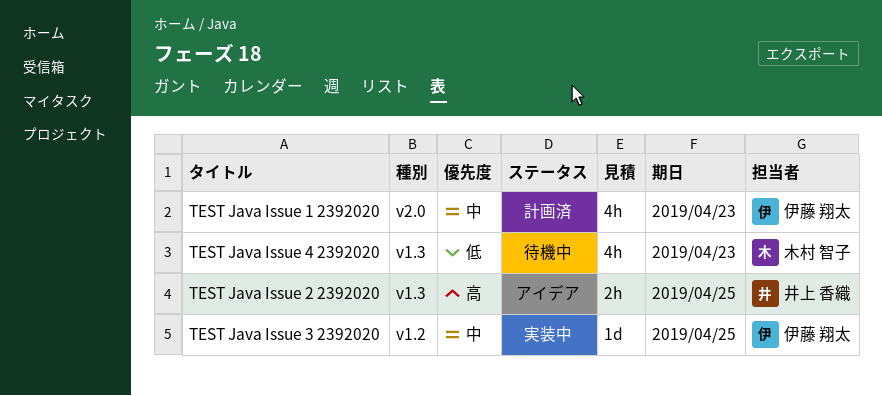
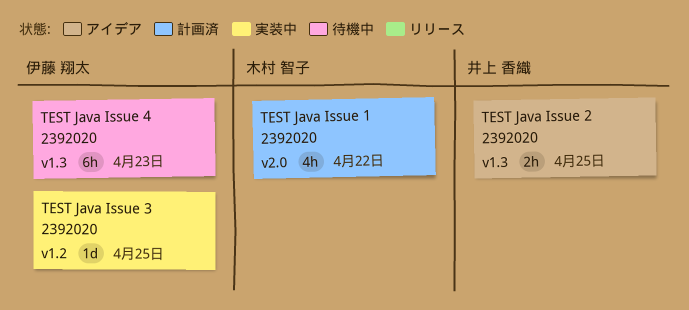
TEST Java Issue 1 2392020, owner: 伊藤 翔太 -> 木村 智子
TEST Java Issue 1 2392020, due: Apr 23 -> Apr 22
TEST Java Issue 4 2392020, owner: 木村 智子 -> 伊藤 翔太
TEST Java Issue 4 2392020, estimate: 4h -> 6h

